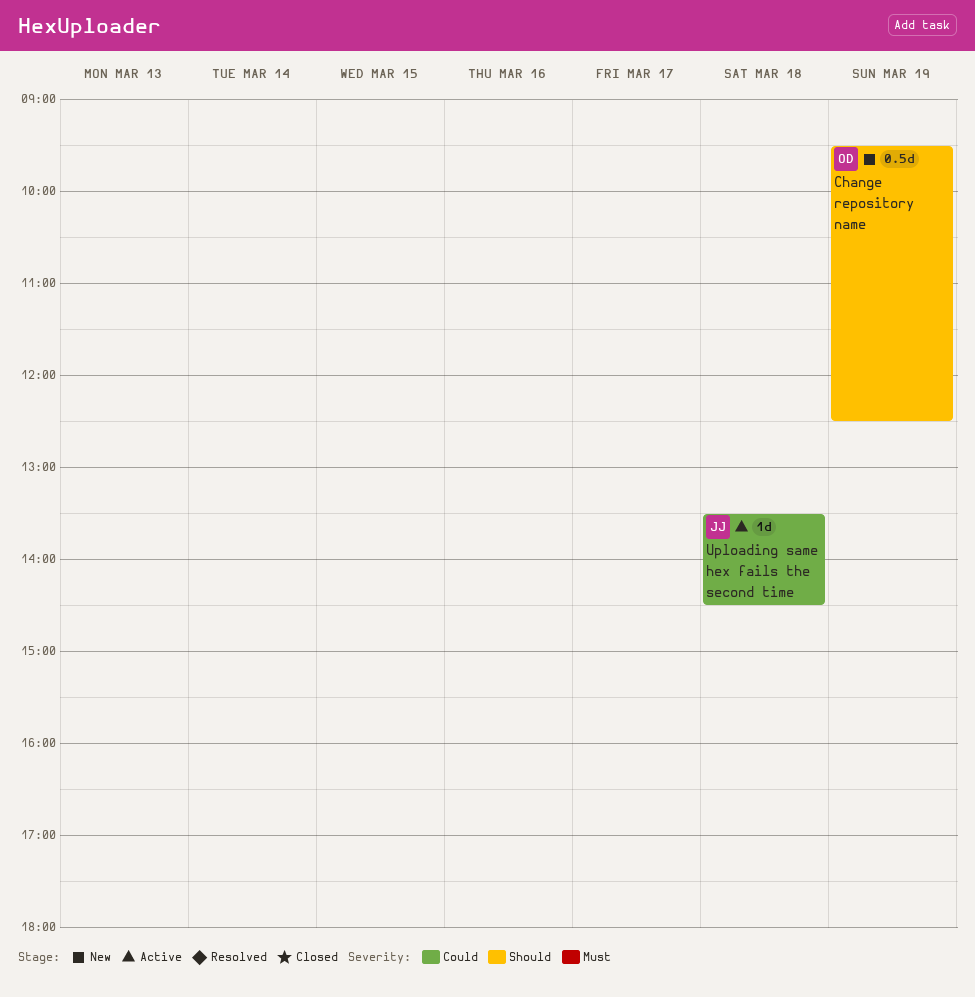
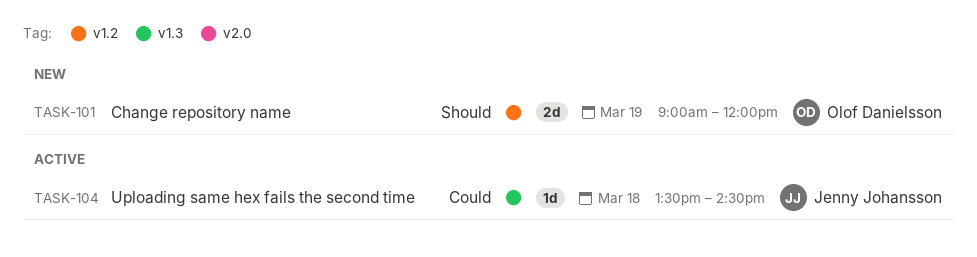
Change repository name, estimate: 0.5d -> 2d
Change repository name, begins: 09:30 -> 09:00
Change repository name, ends: 12:30 -> 12:00

